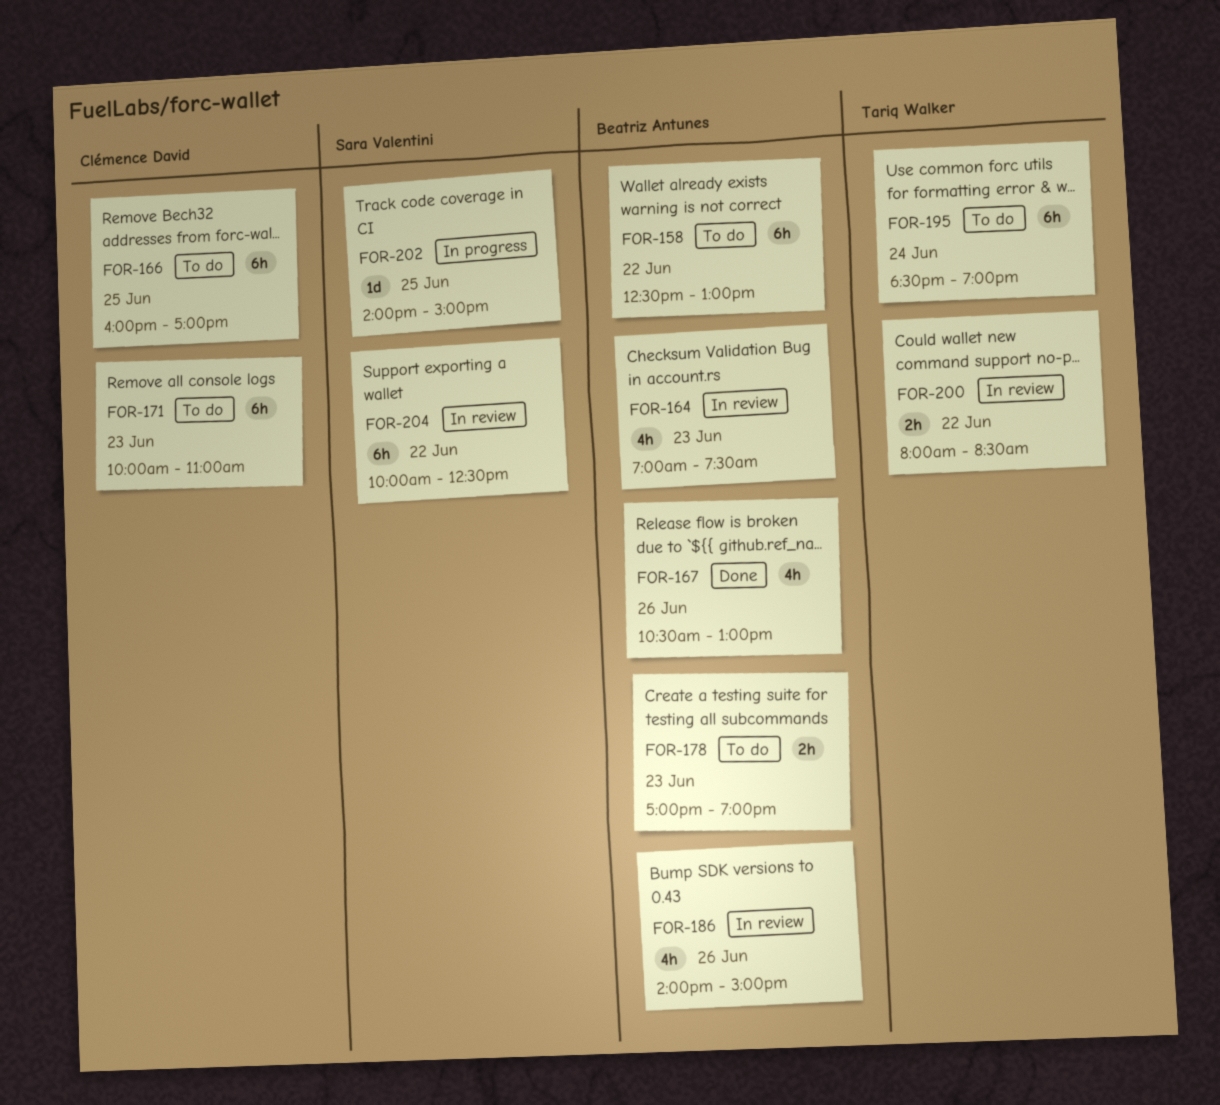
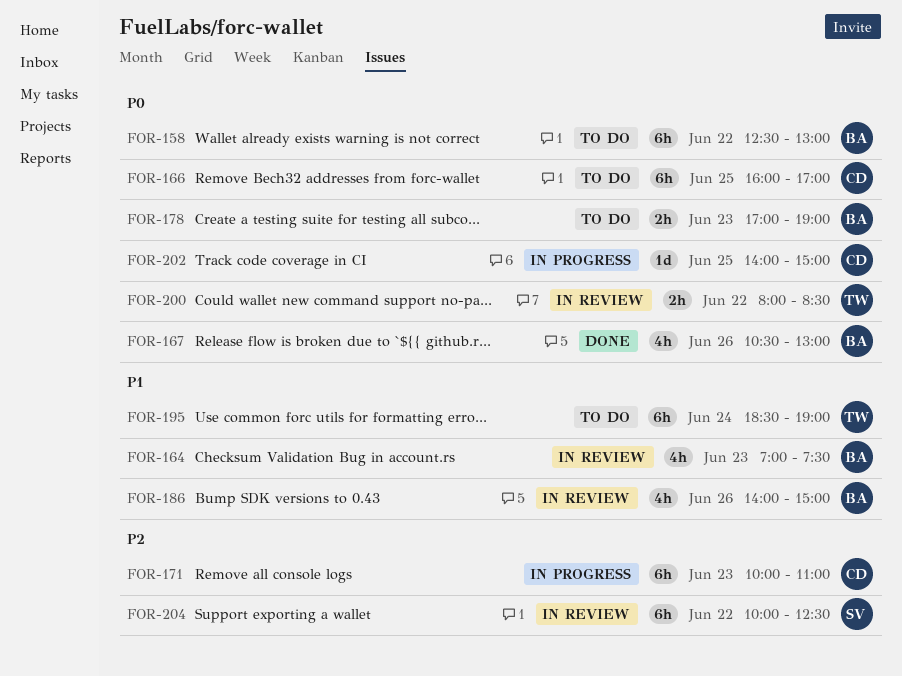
FOR-171, status: To do -> In progress
FOR-202, owner: Sara Valentini -> Clémence David

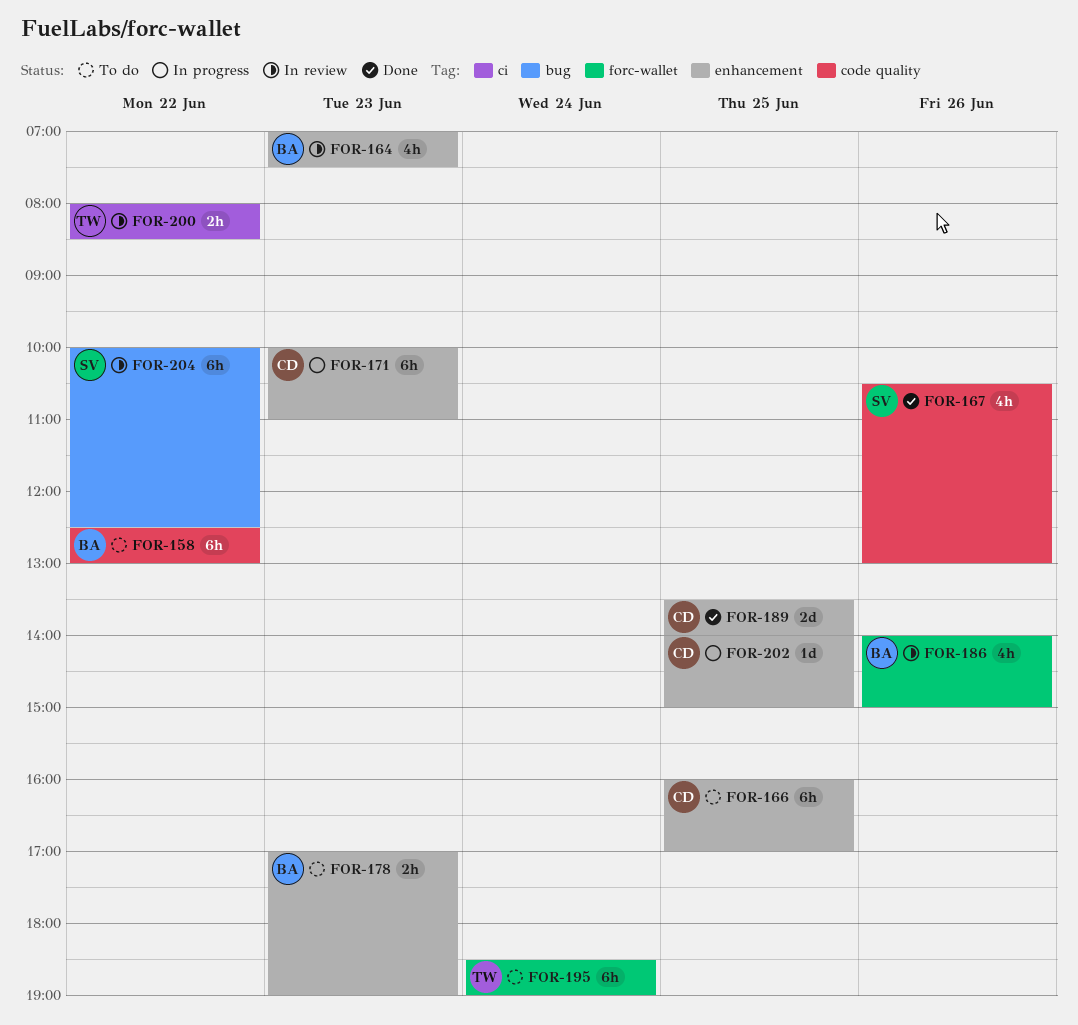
FOR-167, owner: BA -> SV
FOR-189: none -> present

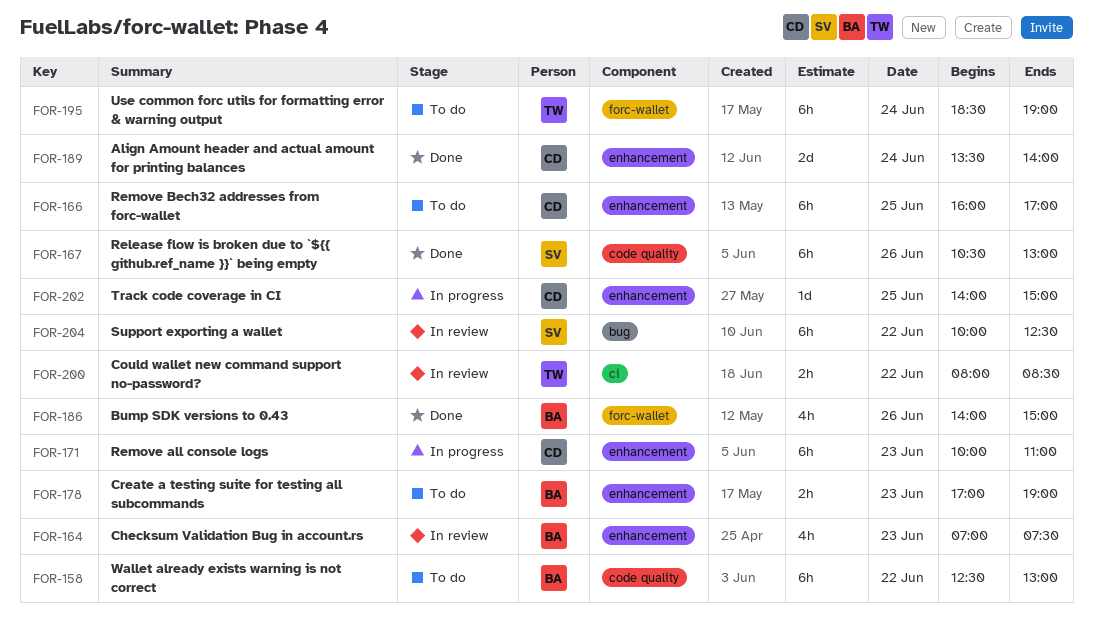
FOR-167, estimate: 4h -> 6h
FOR-186, status: In review -> Done
FOR-189, day: Jun 25 -> Jun 24

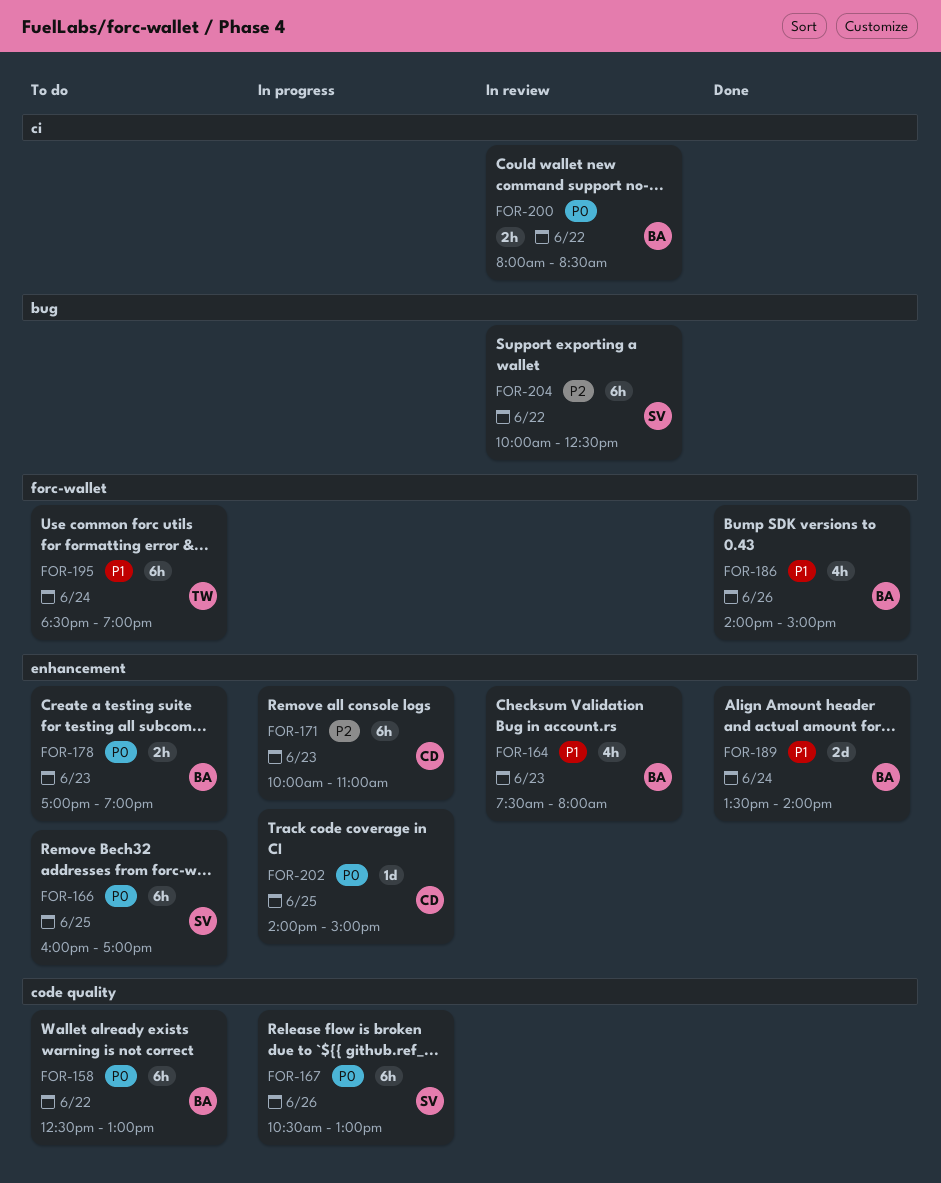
FOR-164, begins: 07:00 -> 07:30
FOR-164, ends: 07:30 -> 08:00
FOR-166, owner: CD -> SV
FOR-167, status: Done -> In progress
FOR-189, owner: CD -> BA
FOR-200, owner: TW -> BA

